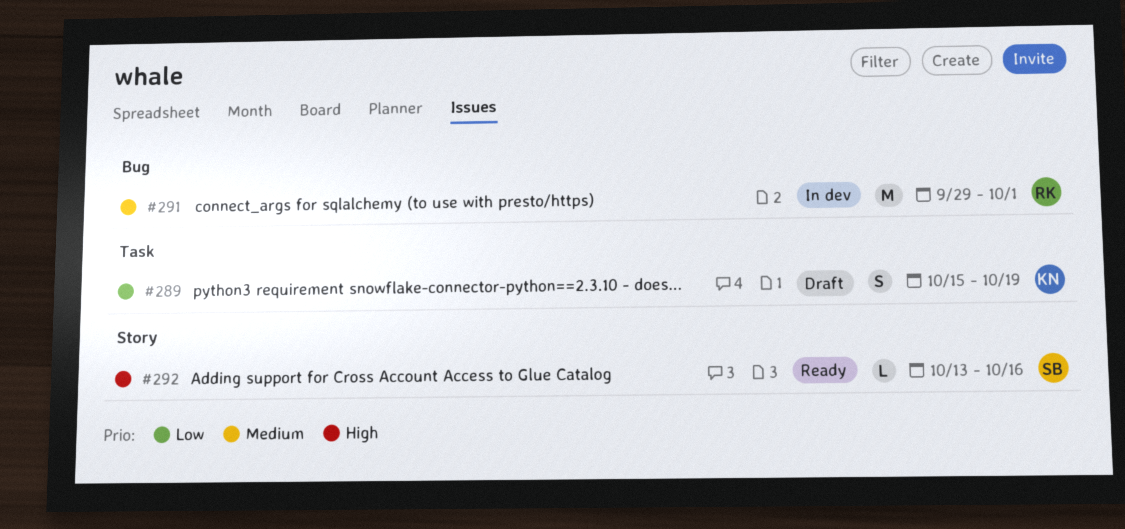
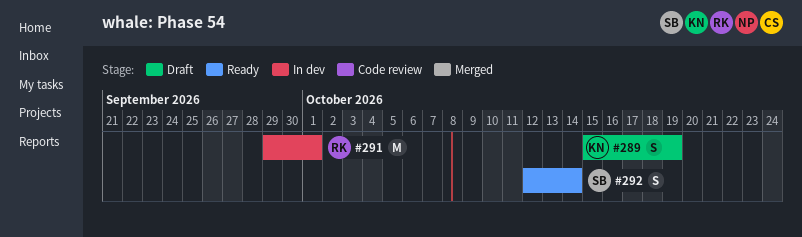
#292, estimate: L -> S
#292, start: Oct 13 -> Oct 12
#292, due: Oct 16 -> Oct 14

